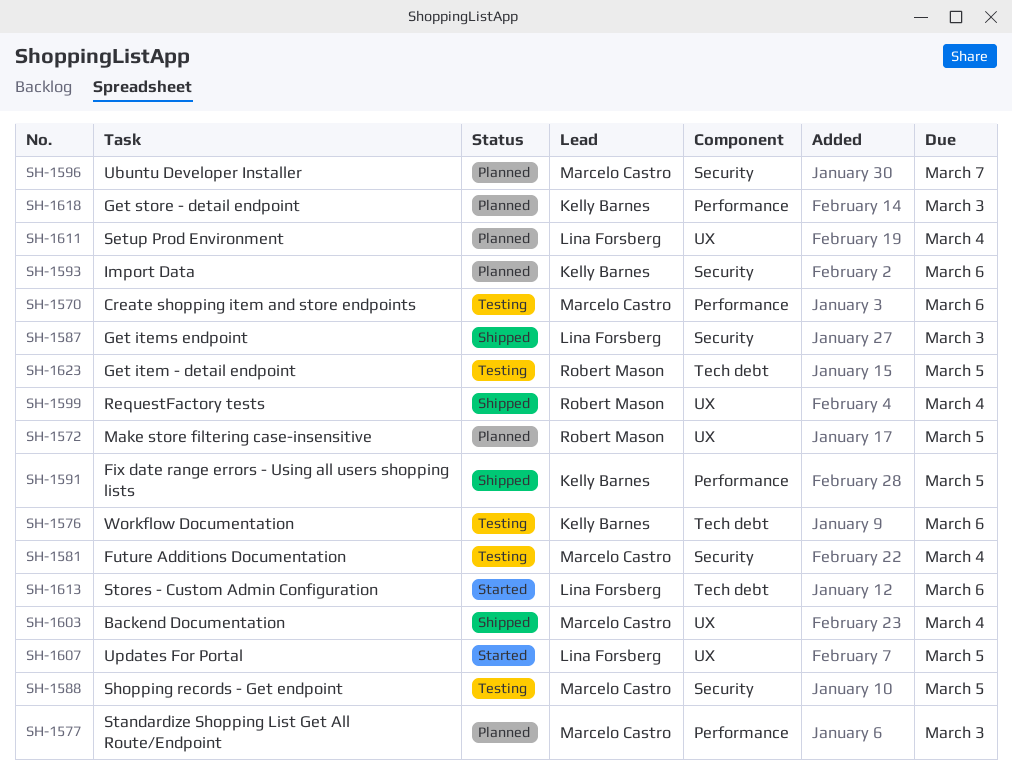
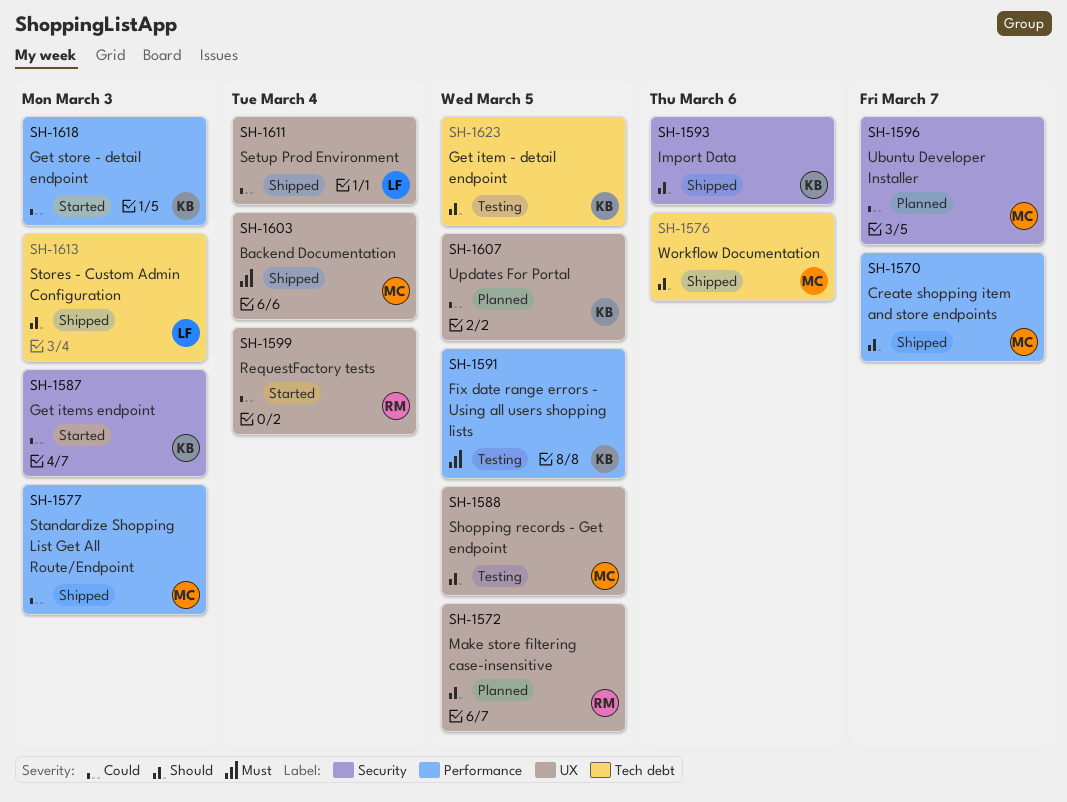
SH-1570, status: Testing -> Shipped
SH-1570, due: Mar 6 -> Mar 7
SH-1576, status: Testing -> Shipped
SH-1576, owner: Kelly Barnes -> Marcelo Castro
SH-1577, status: Planned -> Shipped
SH-1581: present -> none
SH-1587, status: Shipped -> Started
SH-1587, owner: Lina Forsberg -> Kelly Barnes
SH-1588, label: Security -> UX
SH-1591, status: Shipped -> Testing
SH-1593, status: Planned -> Shipped
SH-1599, status: Shipped -> Started
SH-1607, status: Started -> Planned
SH-1607, owner: Lina Forsberg -> Kelly Barnes
SH-1611, status: Planned -> Shipped
SH-1613, status: Started -> Shipped
SH-1613, due: Mar 6 -> Mar 3
SH-1618, status: Planned -> Started
SH-1623, owner: Robert Mason -> Kelly Barnes

